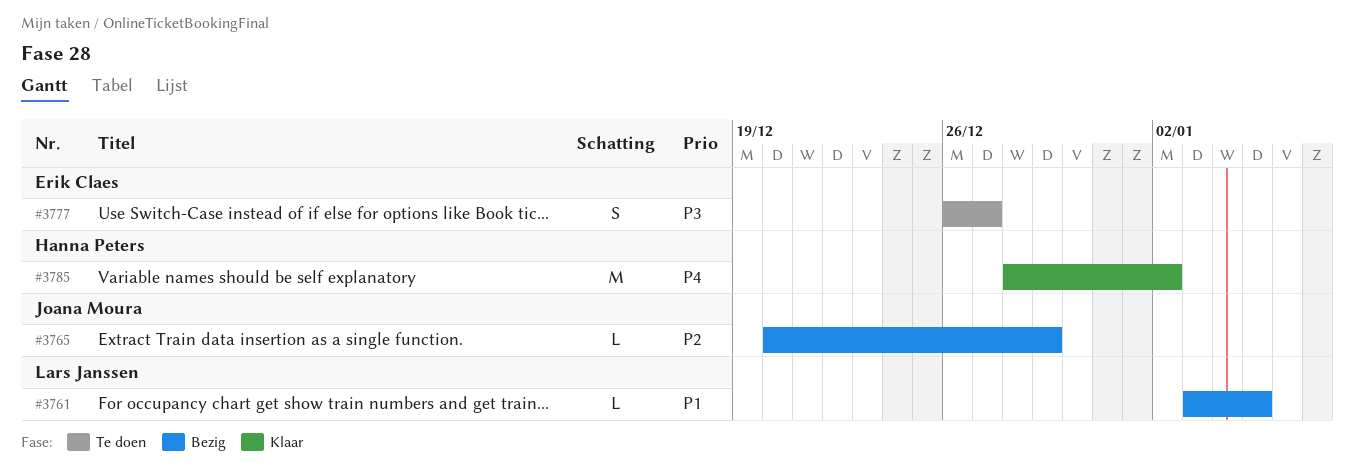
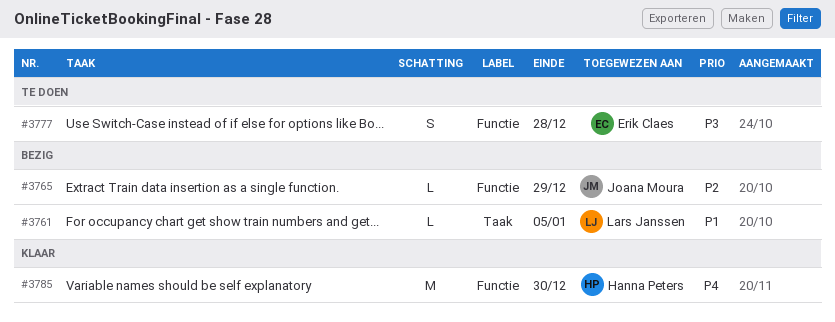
#3777, due: Dec 27 -> Dec 28
#3785, due: Jan 2 -> Dec 30

